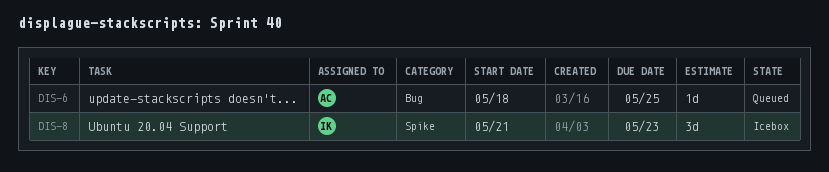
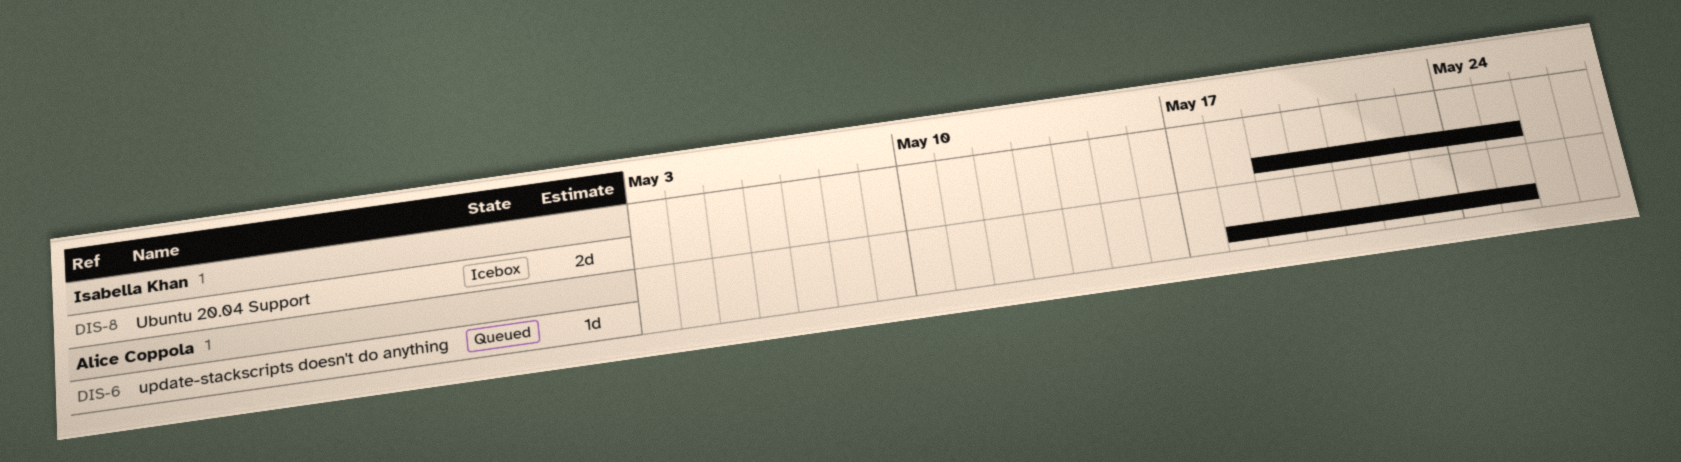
DIS-8, estimate: 3d -> 2d
DIS-8, start: May 21 -> May 19
DIS-8, due: May 23 -> May 25

